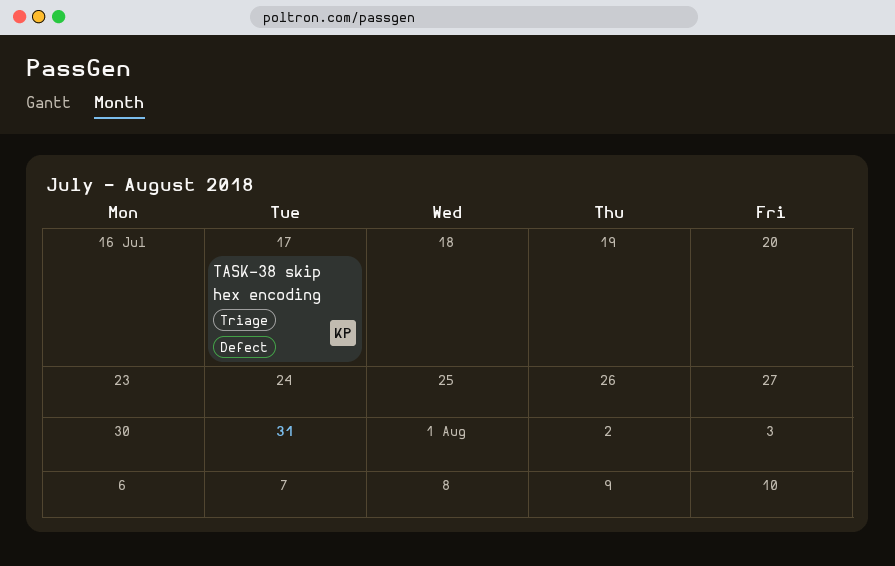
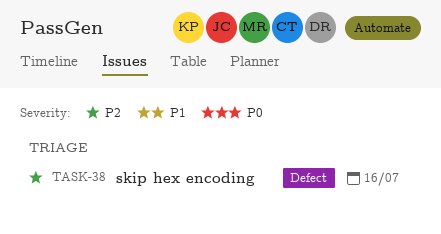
TASK-38, due: Jul 17 -> Jul 16

